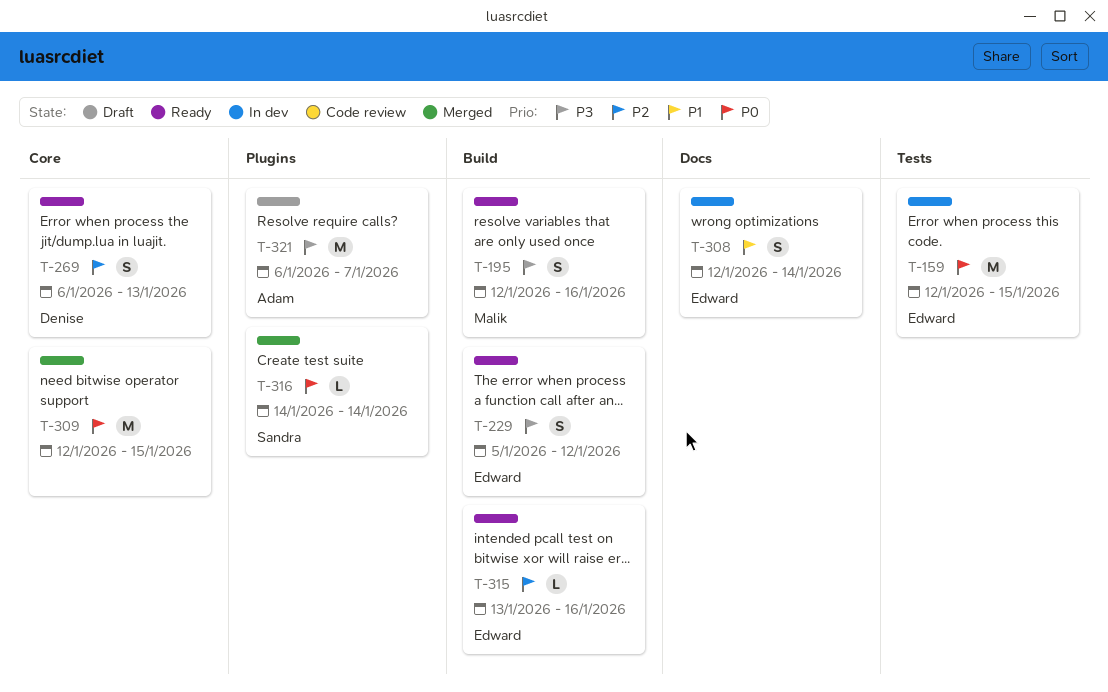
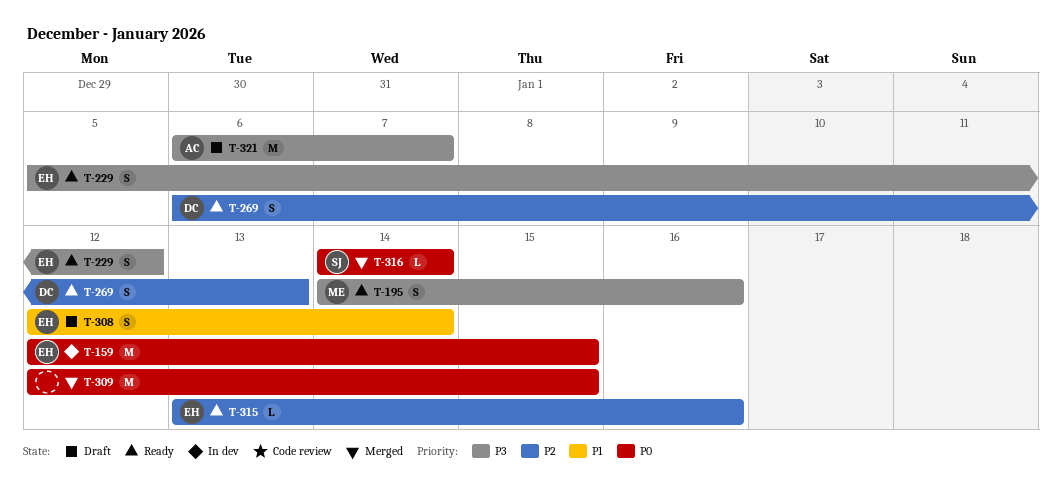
T-195, start: Jan 12 -> Jan 14
T-308, status: In dev -> Draft

